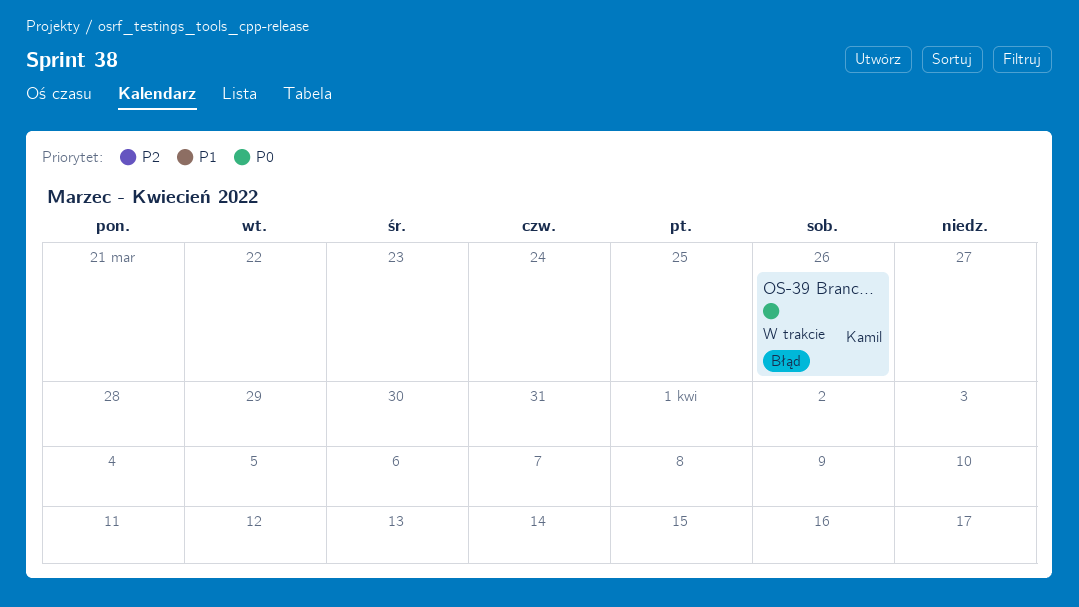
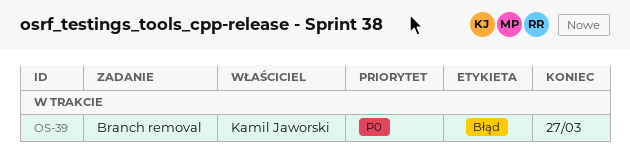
OS-39, due: Mar 26 -> Mar 27

